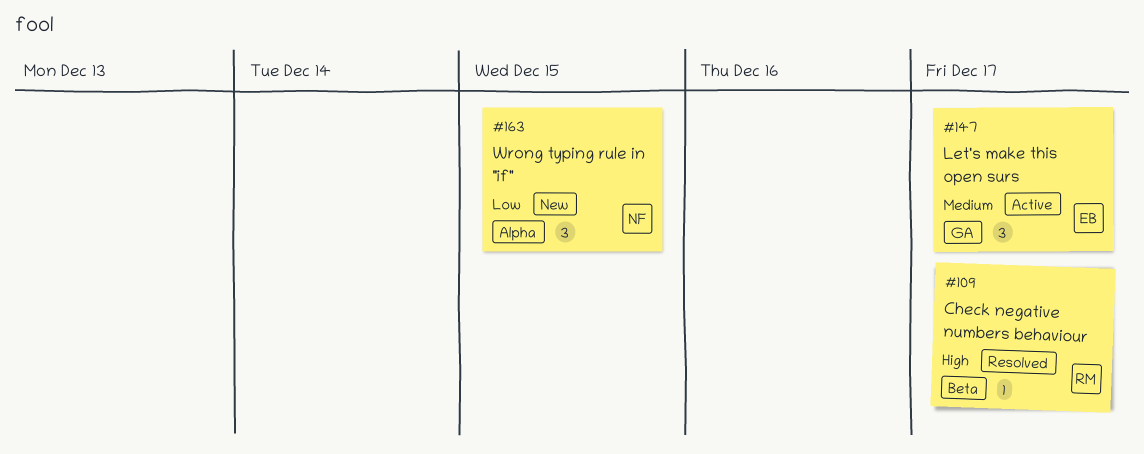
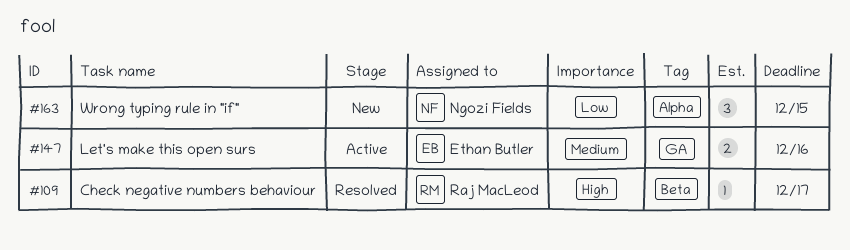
#147, estimate: 3 -> 2
#147, due: Dec 17 -> Dec 16

